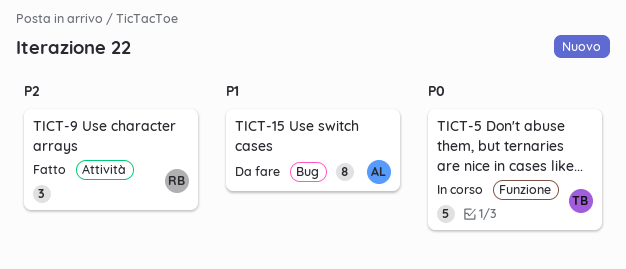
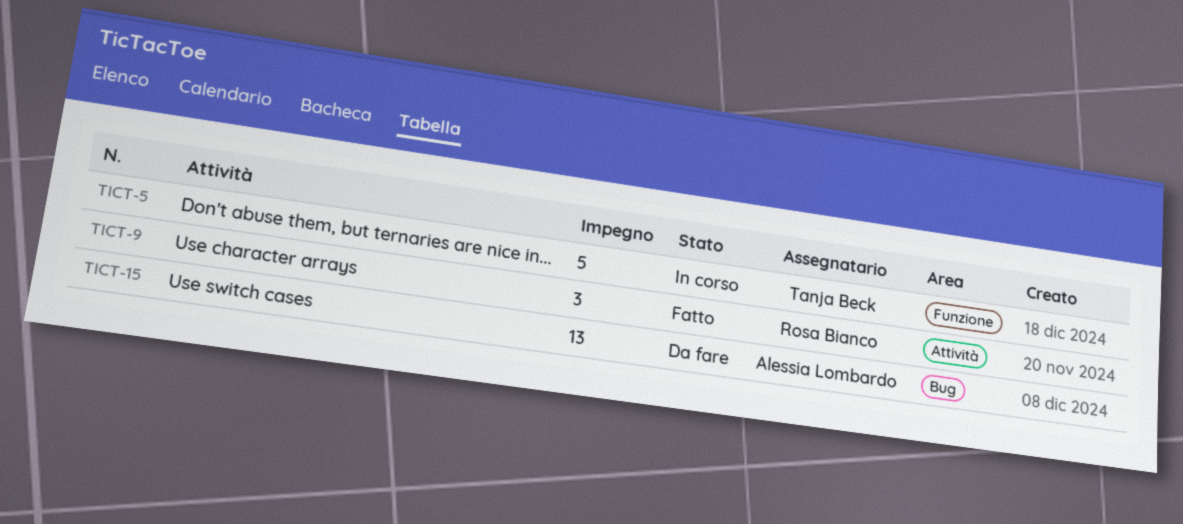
TICT-15, estimate: 8 -> 13

